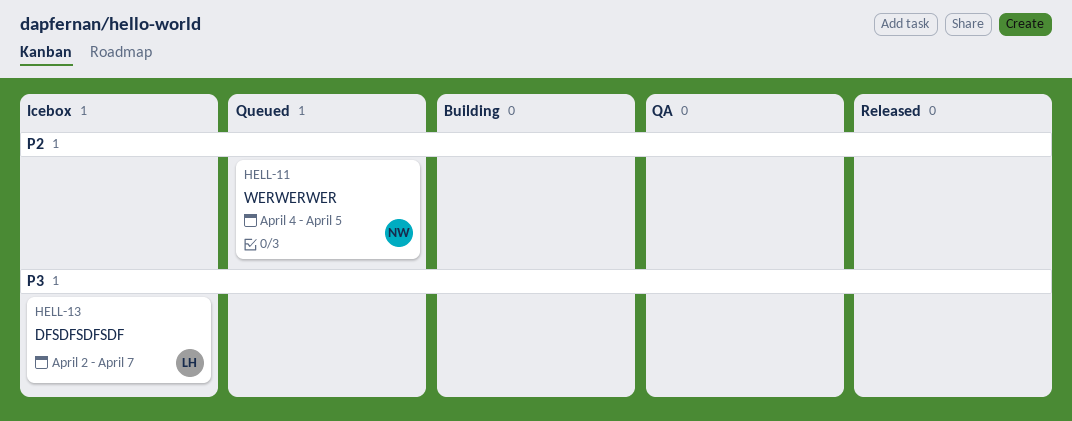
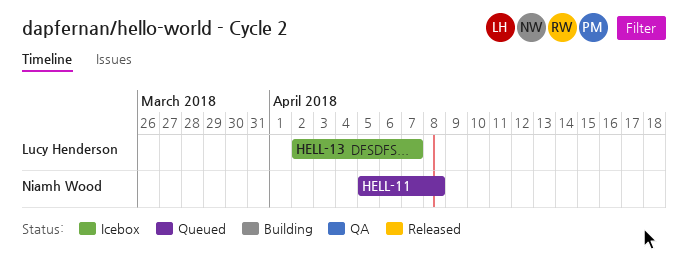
HELL-11, start: Apr 4 -> Apr 5
HELL-11, due: Apr 5 -> Apr 8

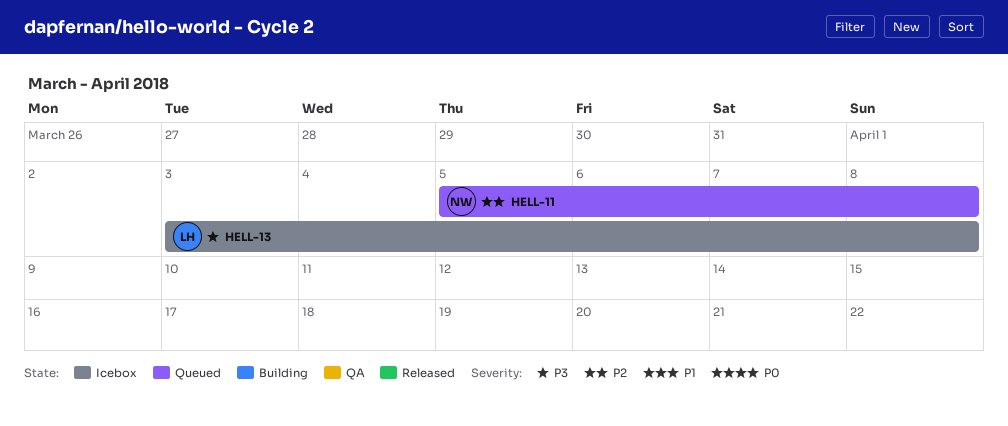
HELL-13, start: Apr 2 -> Apr 3
HELL-13, due: Apr 7 -> Apr 8

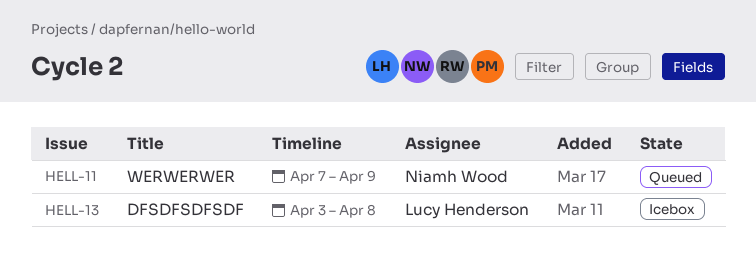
HELL-11, start: Apr 5 -> Apr 7
HELL-11, due: Apr 8 -> Apr 9

